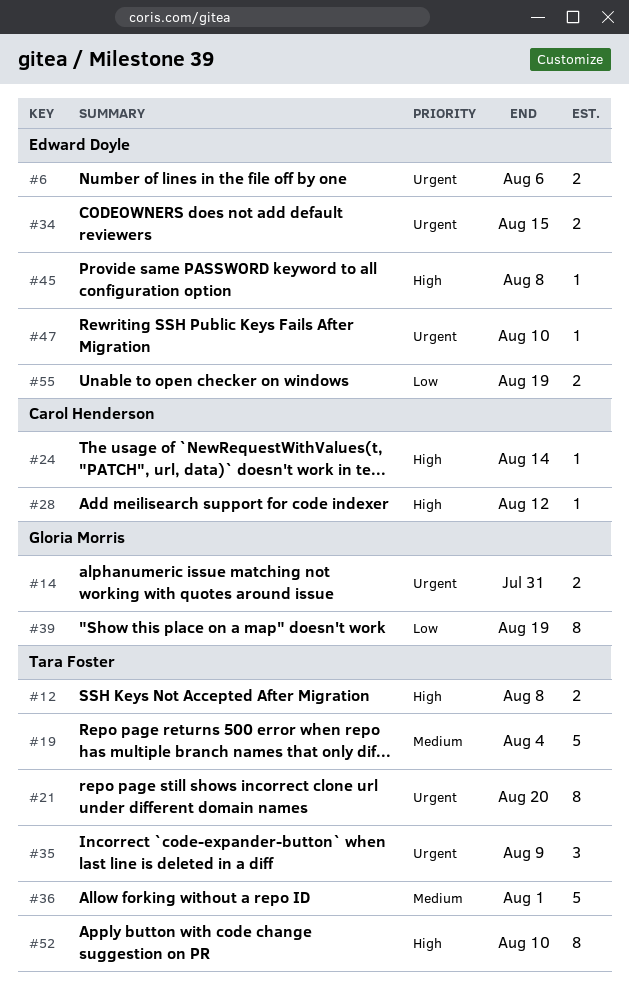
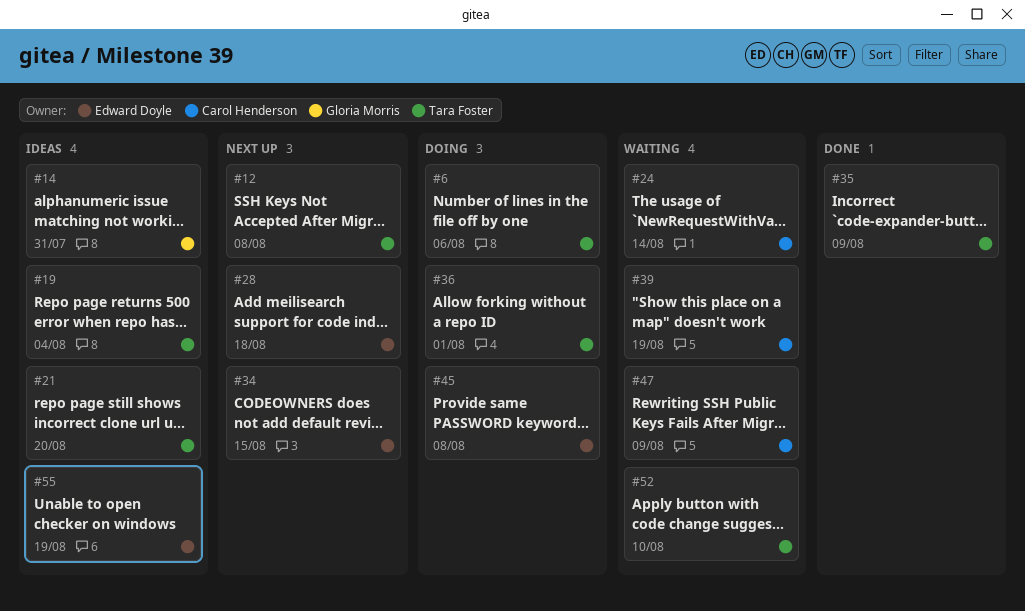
#6, owner: Edward Doyle -> Tara Foster
#28, owner: Carol Henderson -> Edward Doyle
#28, due: Aug 12 -> Aug 18
#39, owner: Gloria Morris -> Carol Henderson
#47, owner: Edward Doyle -> Carol Henderson
#47, due: Aug 10 -> Aug 9

